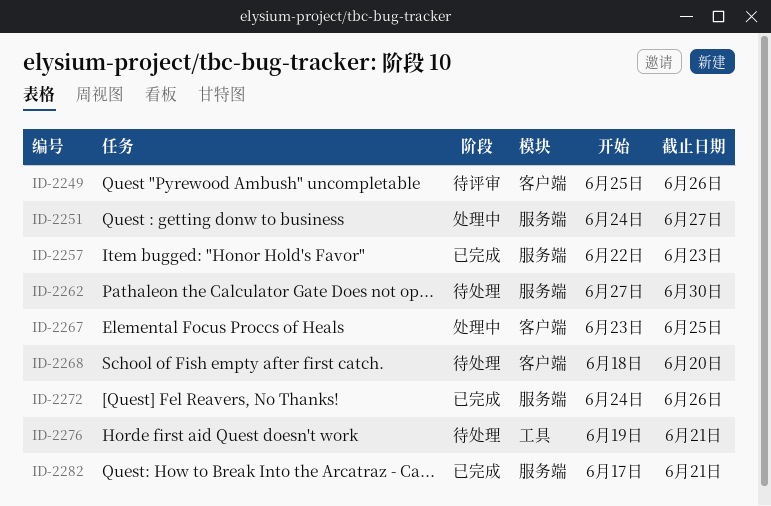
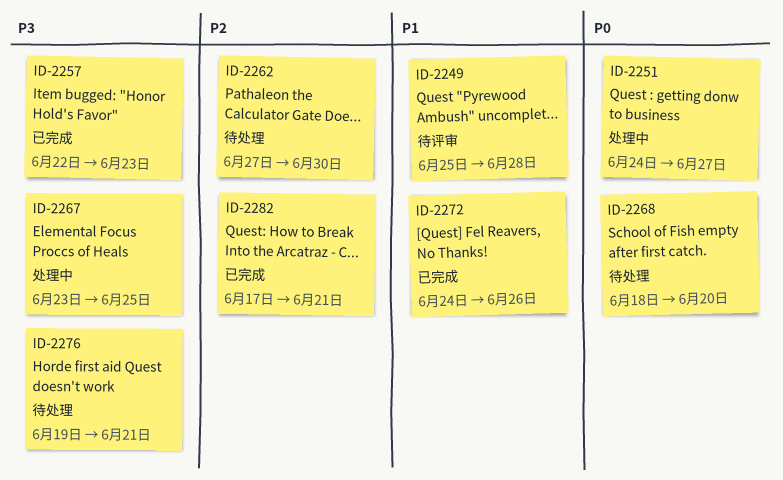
ID-2249, due: Jun 26 -> Jun 28

